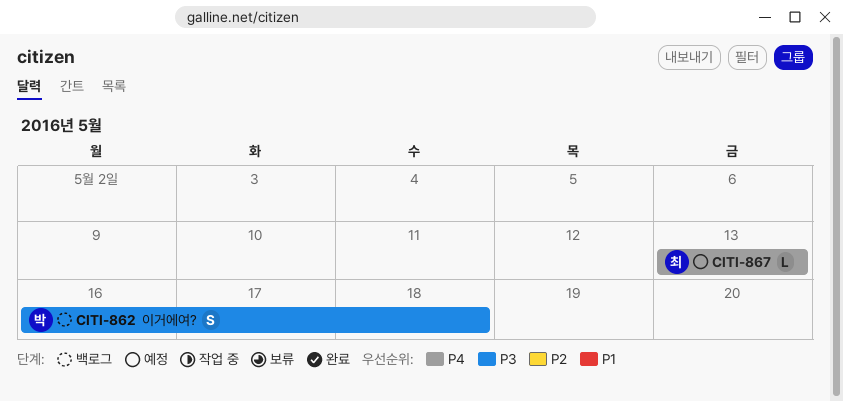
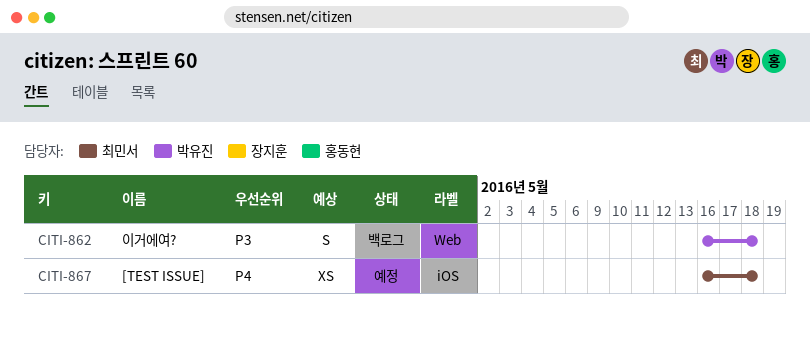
CITI-867, estimate: L -> XS
CITI-867, start: May 13 -> May 16
CITI-867, due: May 13 -> May 18

